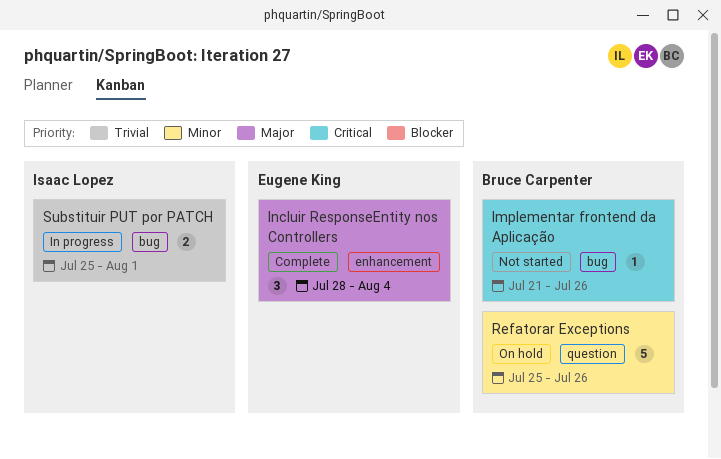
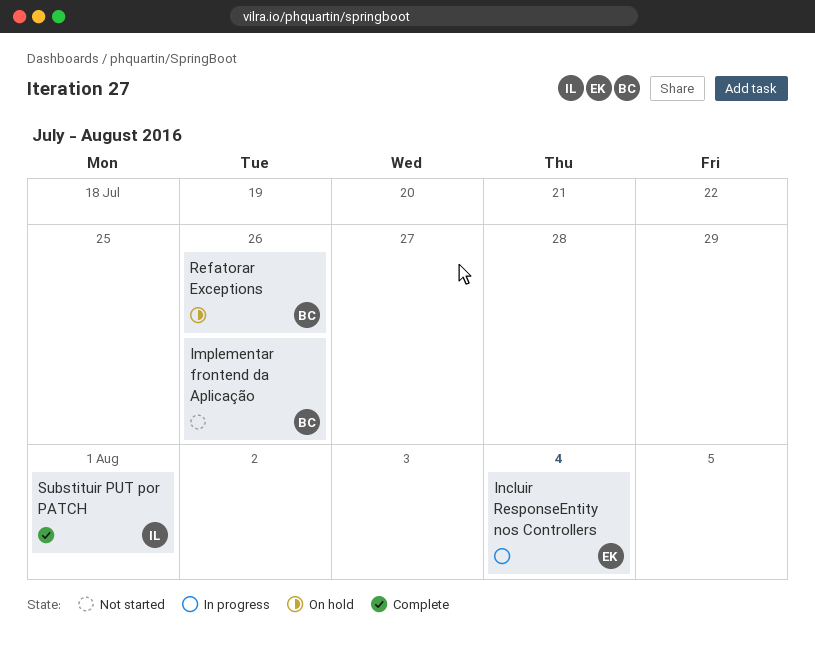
Incluir ResponseEntity nos Controllers, status: Complete -> In progress
Substituir PUT por PATCH, status: In progress -> Complete

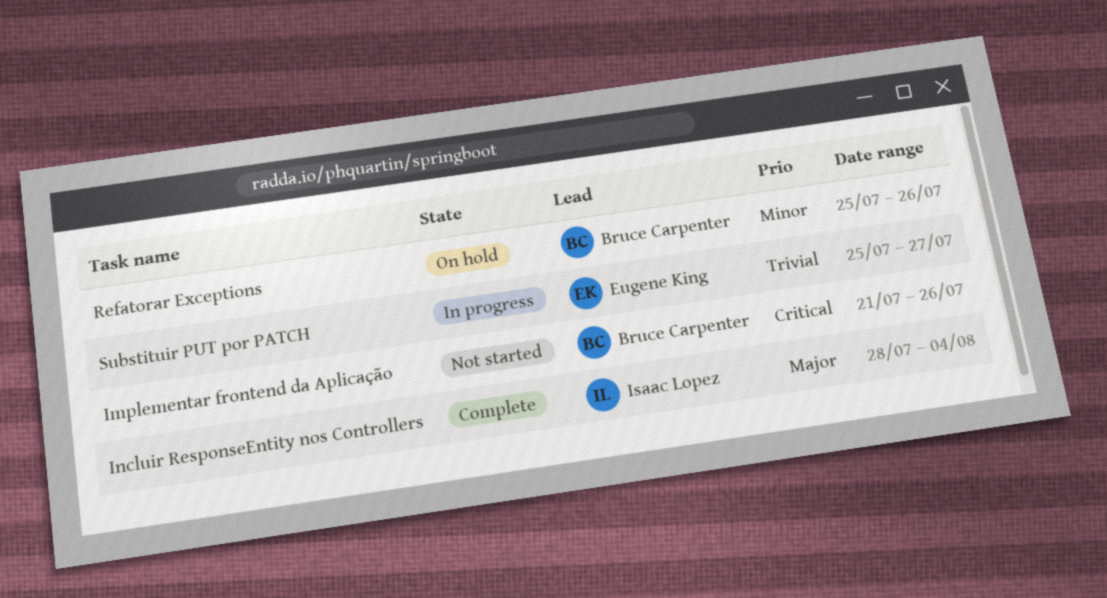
Incluir ResponseEntity nos Controllers, status: In progress -> Complete
Incluir ResponseEntity nos Controllers, owner: Eugene King -> Isaac Lopez
Substituir PUT por PATCH, status: Complete -> In progress
Substituir PUT por PATCH, owner: Isaac Lopez -> Eugene King
Substituir PUT por PATCH, due: Aug 1 -> Jul 27

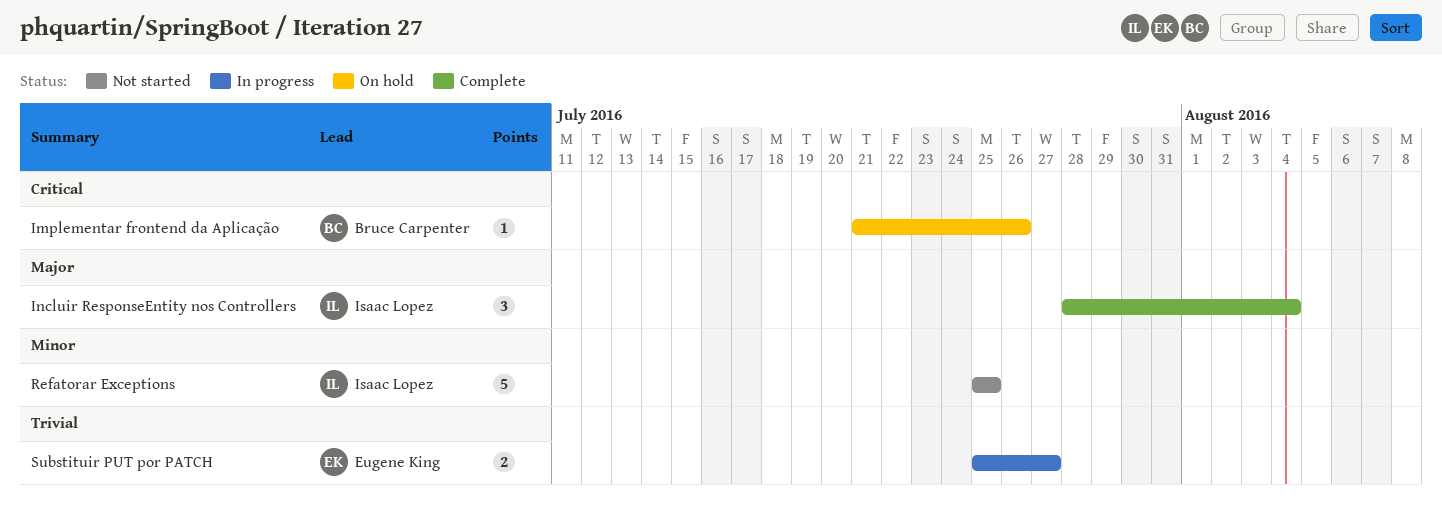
Implementar frontend da Aplicação, status: Not started -> On hold
Refatorar Exceptions, status: On hold -> Not started
Refatorar Exceptions, owner: Bruce Carpenter -> Isaac Lopez
Refatorar Exceptions, due: Jul 26 -> Jul 25

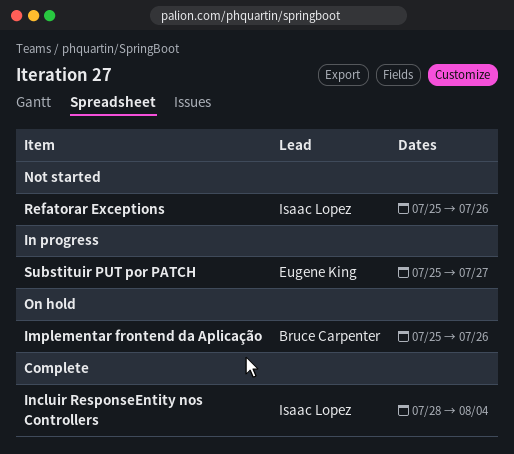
Implementar frontend da Aplicação, start: Jul 21 -> Jul 25
Refatorar Exceptions, due: Jul 25 -> Jul 26

